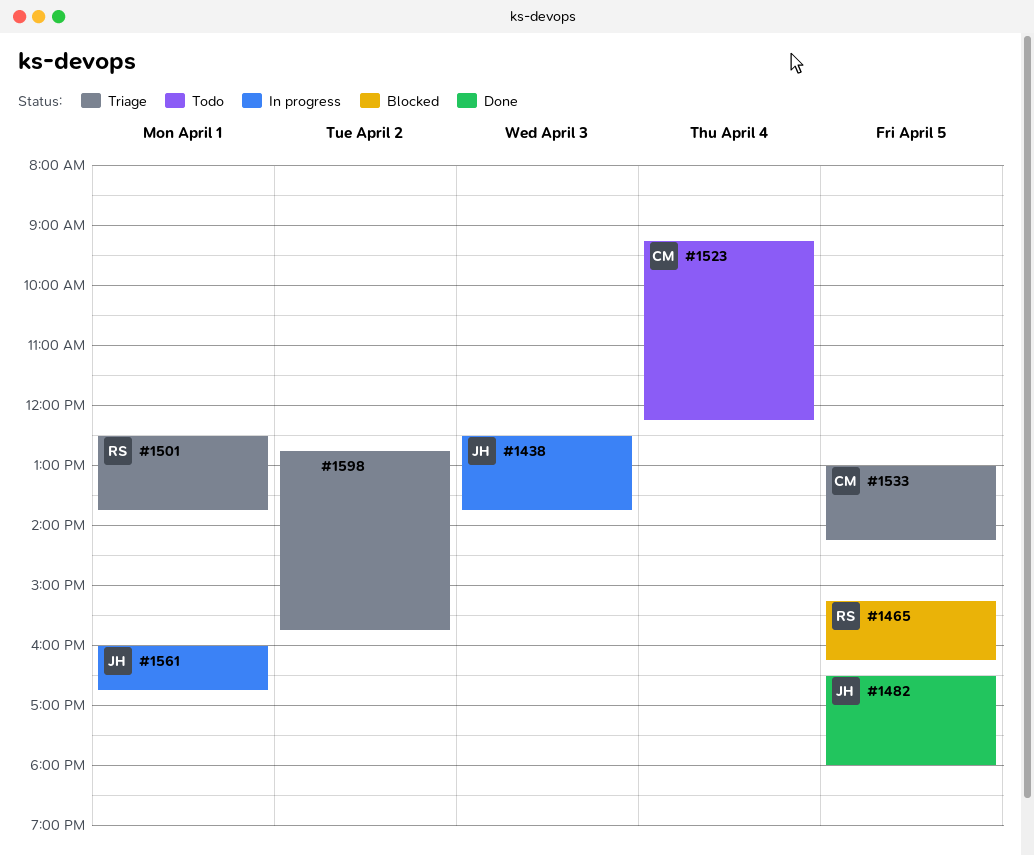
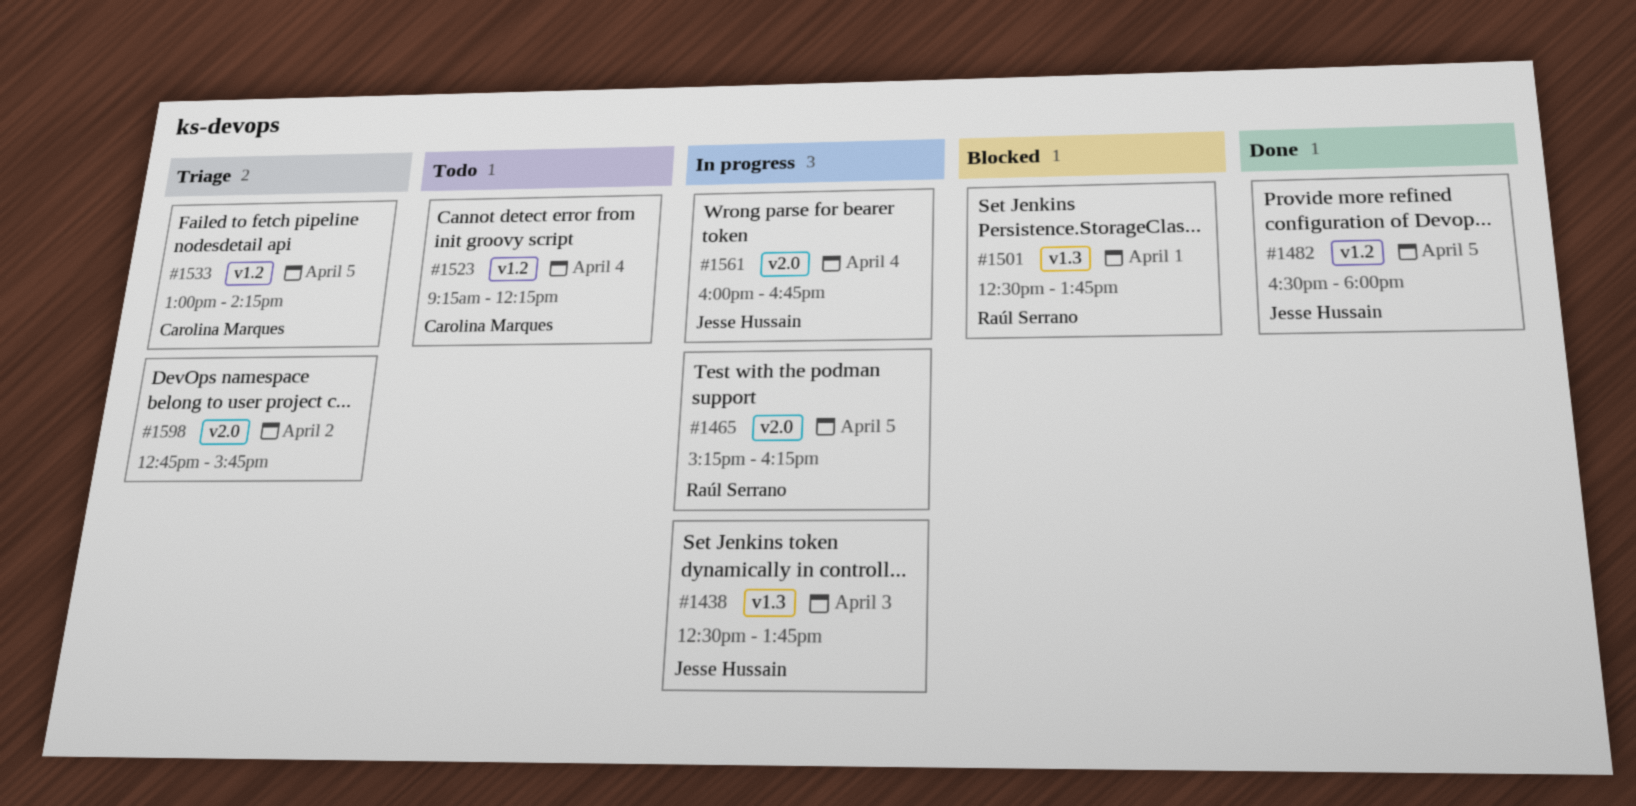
#1465, status: Blocked -> In progress
#1501, status: Triage -> Blocked
#1561, day: Apr 1 -> Apr 4

